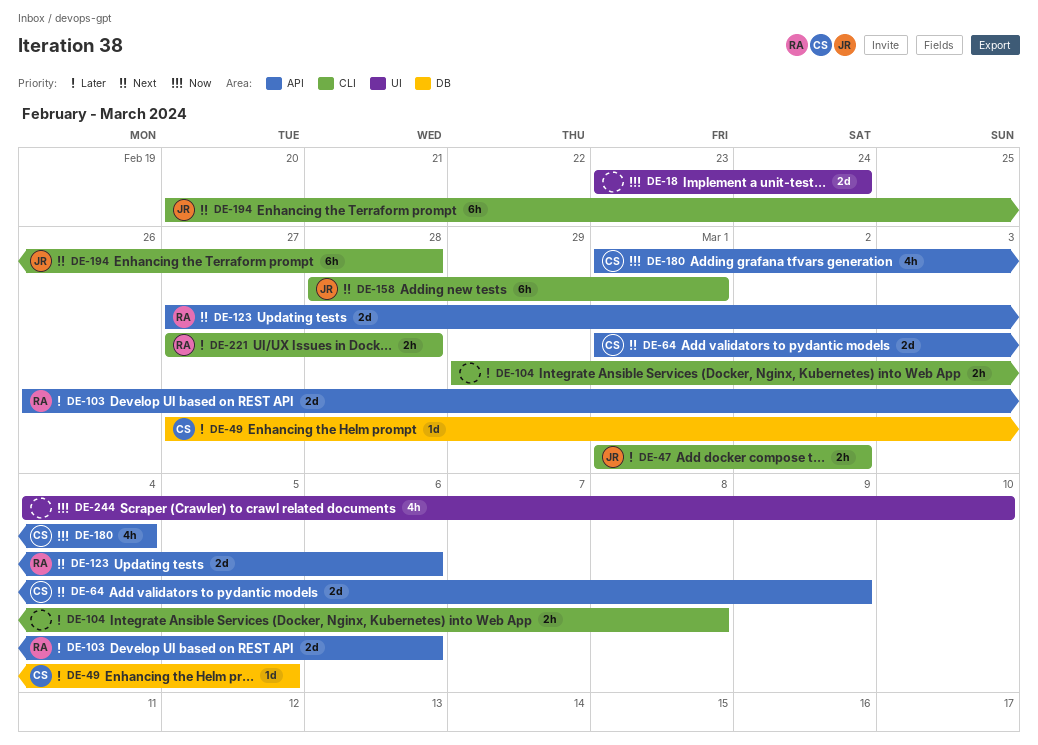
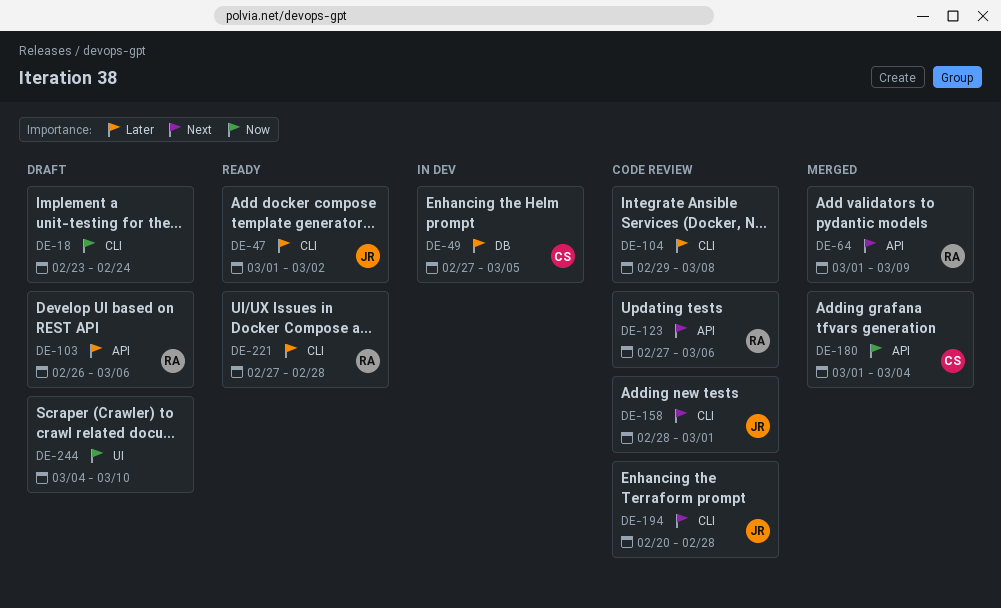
DE-18, label: UI -> CLI
DE-64, owner: CS -> RA

